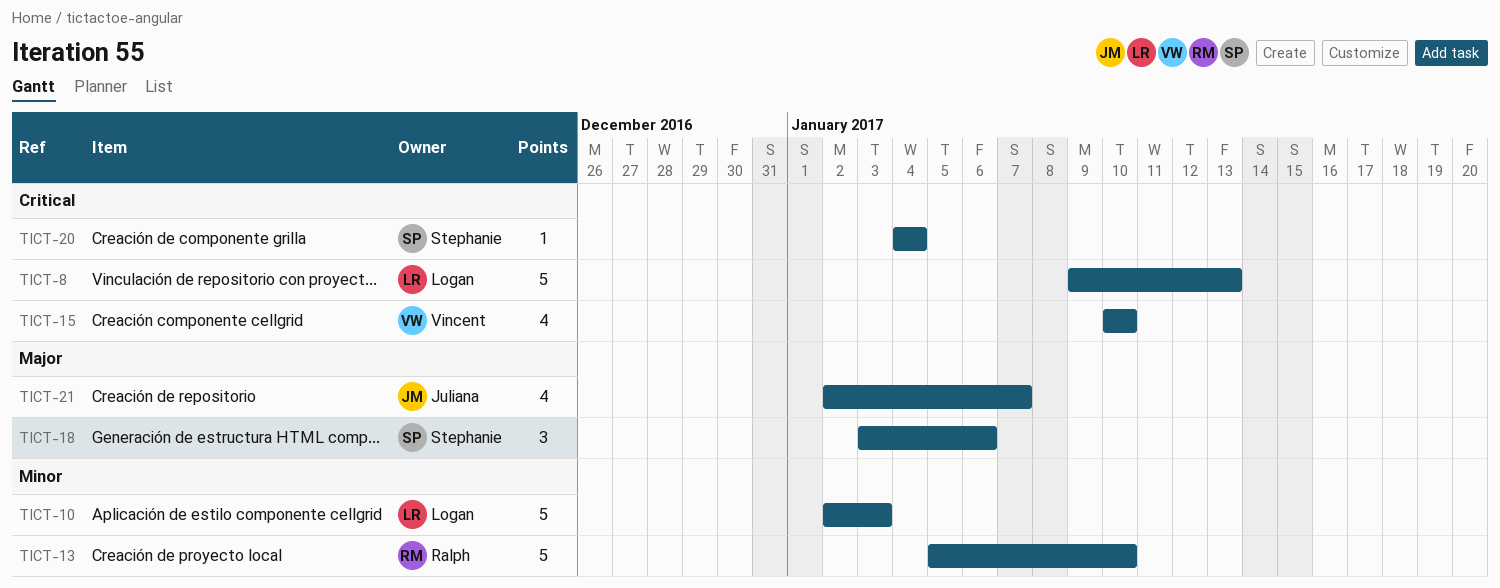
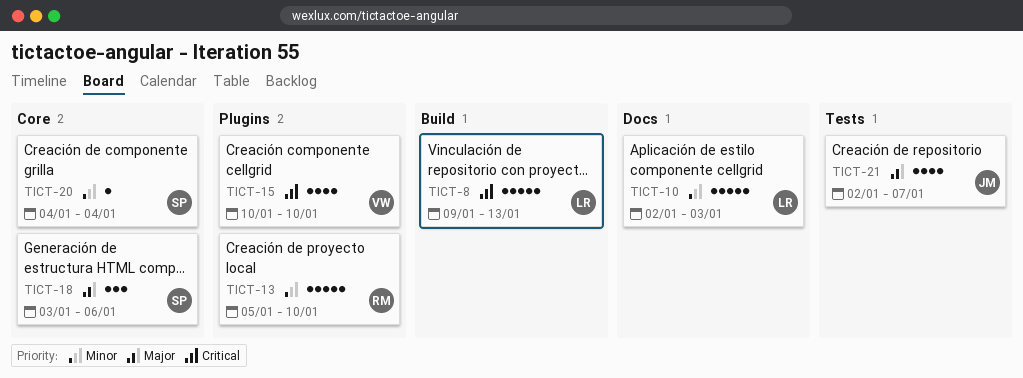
TICT-20, priority: Critical -> Minor

